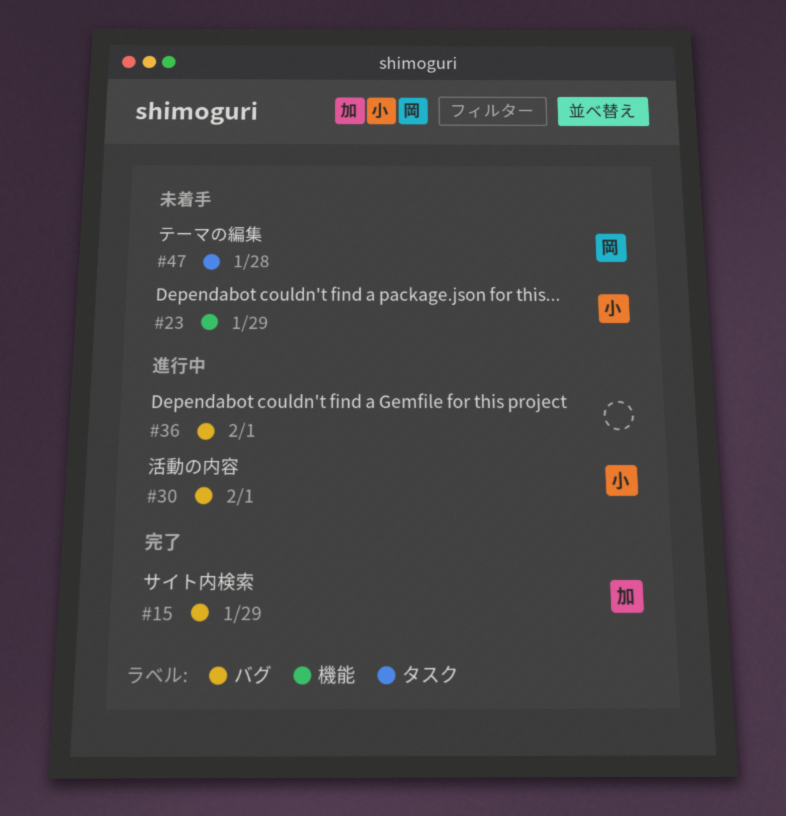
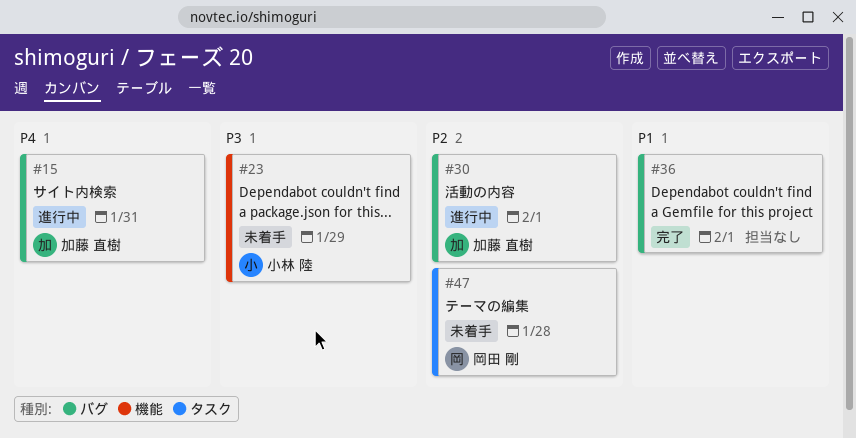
#15, status: 完了 -> 進行中
#15, due: Jan 29 -> Jan 31
#30, owner: 小林 陸 -> 加藤 直樹
#36, status: 進行中 -> 完了

